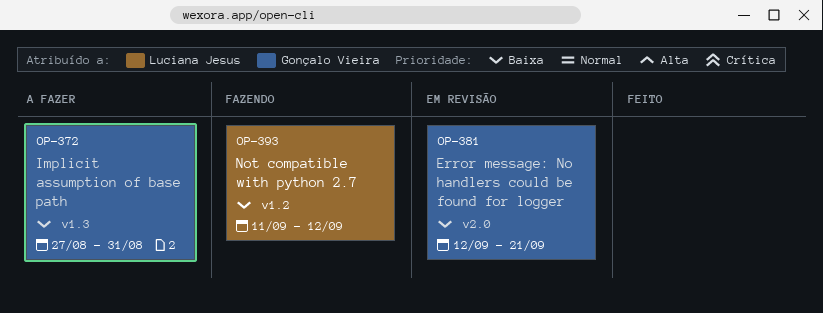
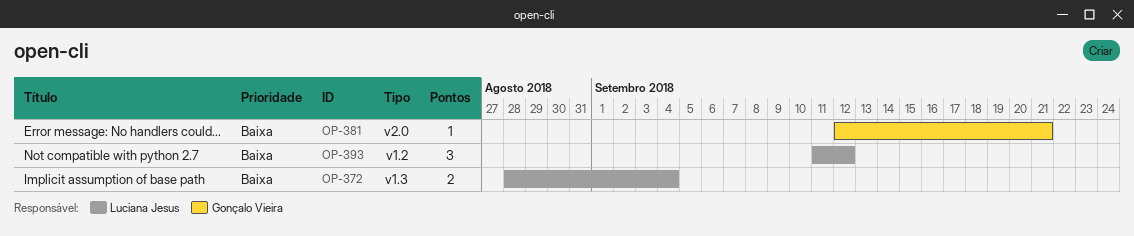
OP-372, owner: Gonçalo Vieira -> Luciana Jesus
OP-372, start: Aug 27 -> Aug 28
OP-372, due: Aug 31 -> Sep 4

